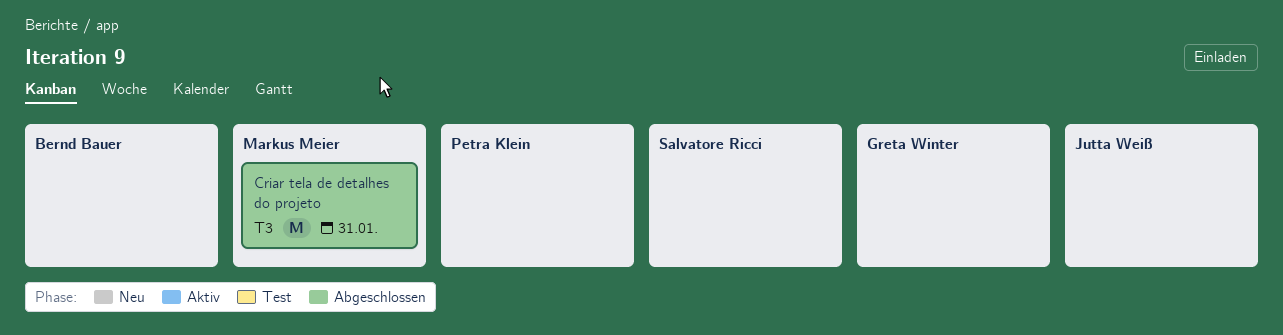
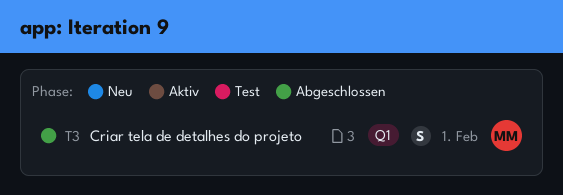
T3, estimate: M -> S
T3, due: Jan 31 -> Feb 1

